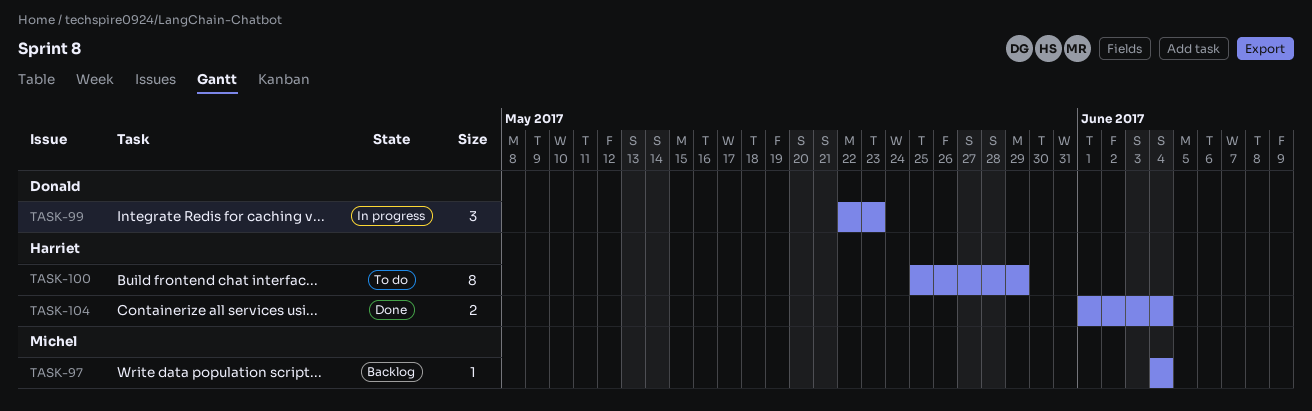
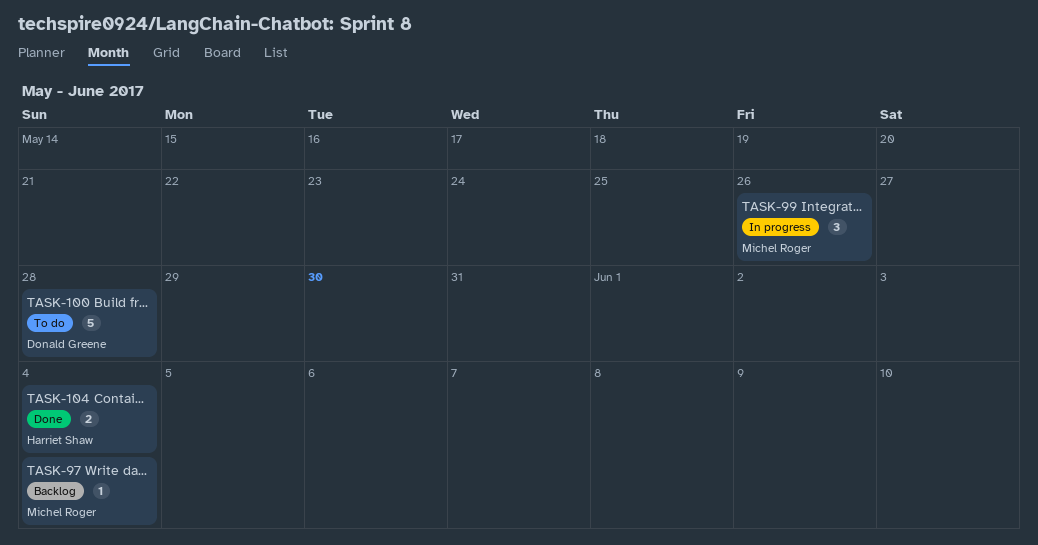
TASK-99, owner: Donald Greene -> Michel Roger
TASK-99, due: May 23 -> May 26
TASK-100, owner: Harriet Shaw -> Donald Greene
TASK-100, estimate: 8 -> 5
TASK-100, due: May 29 -> May 28

